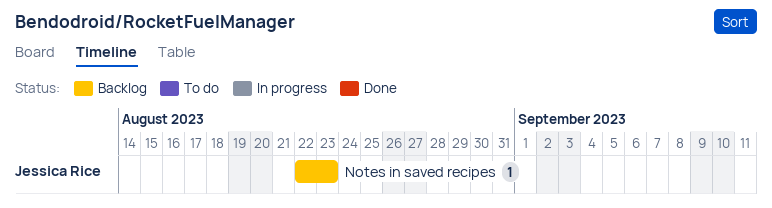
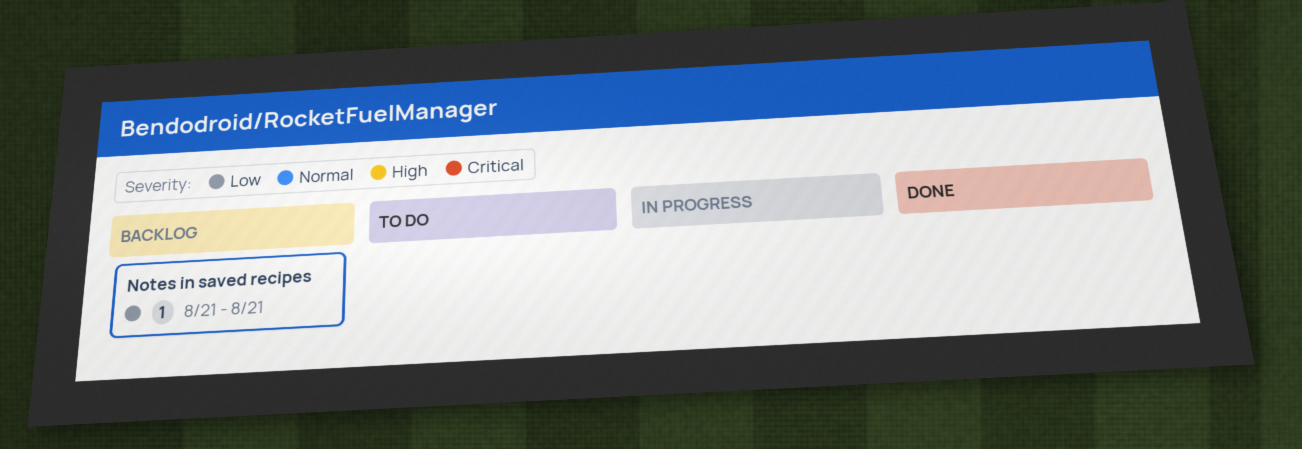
Notes in saved recipes, start: Aug 22 -> Aug 21
Notes in saved recipes, due: Aug 23 -> Aug 21

